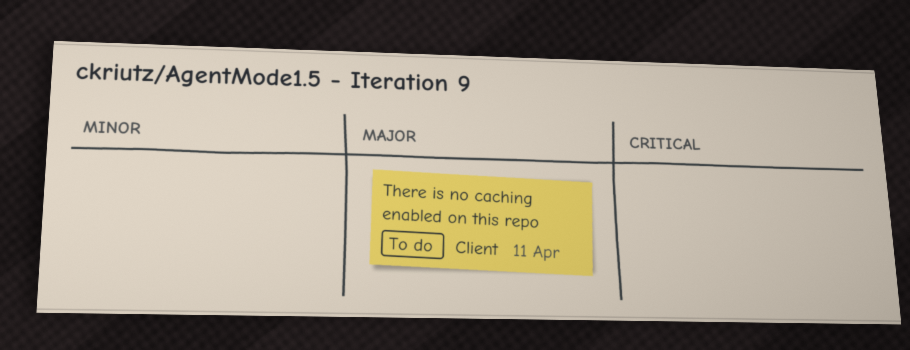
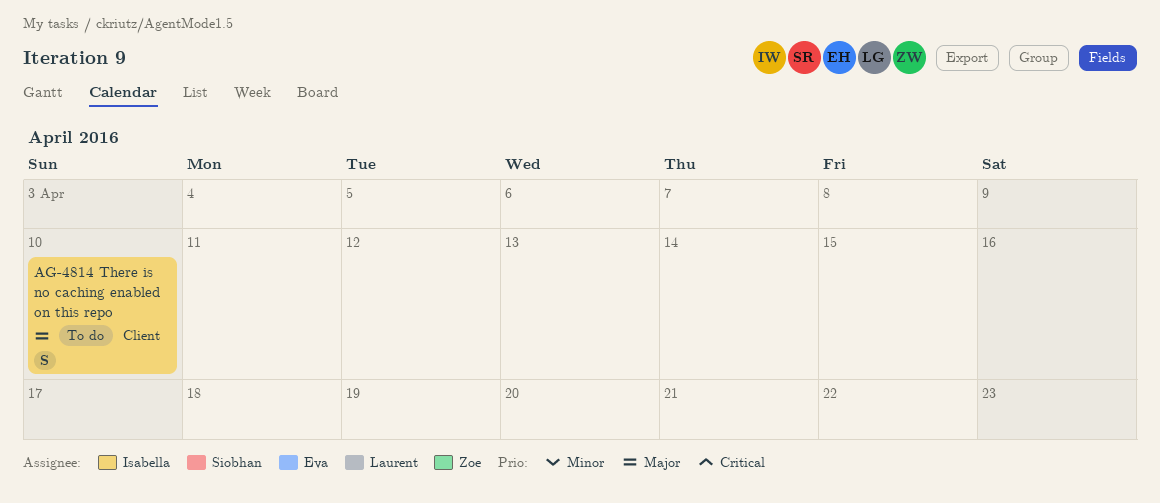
There is no caching enabled on this repo, due: Apr 11 -> Apr 10

